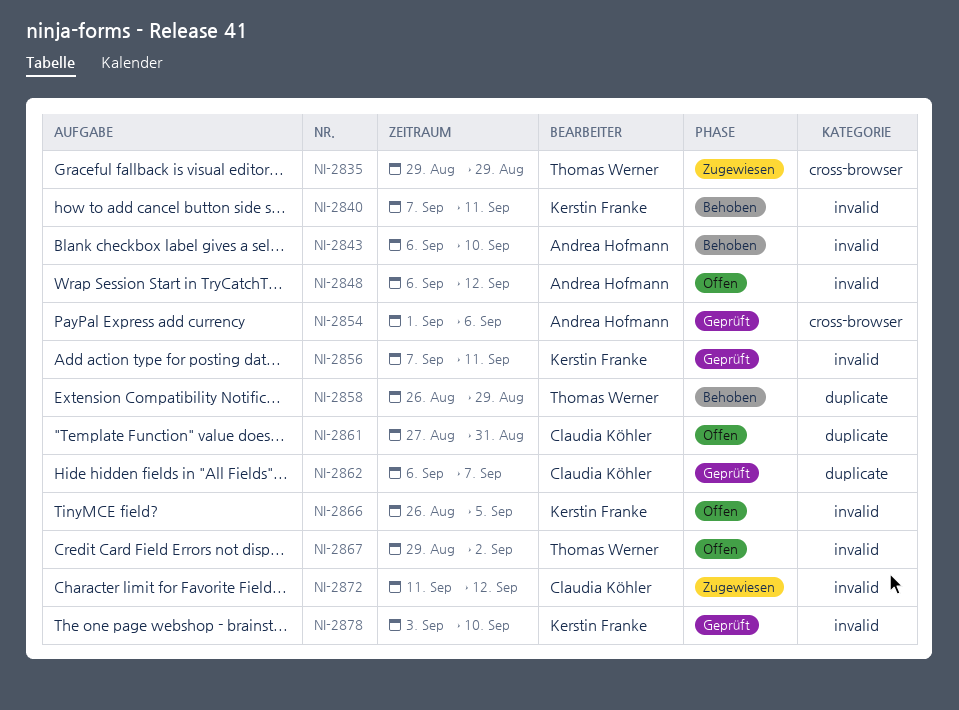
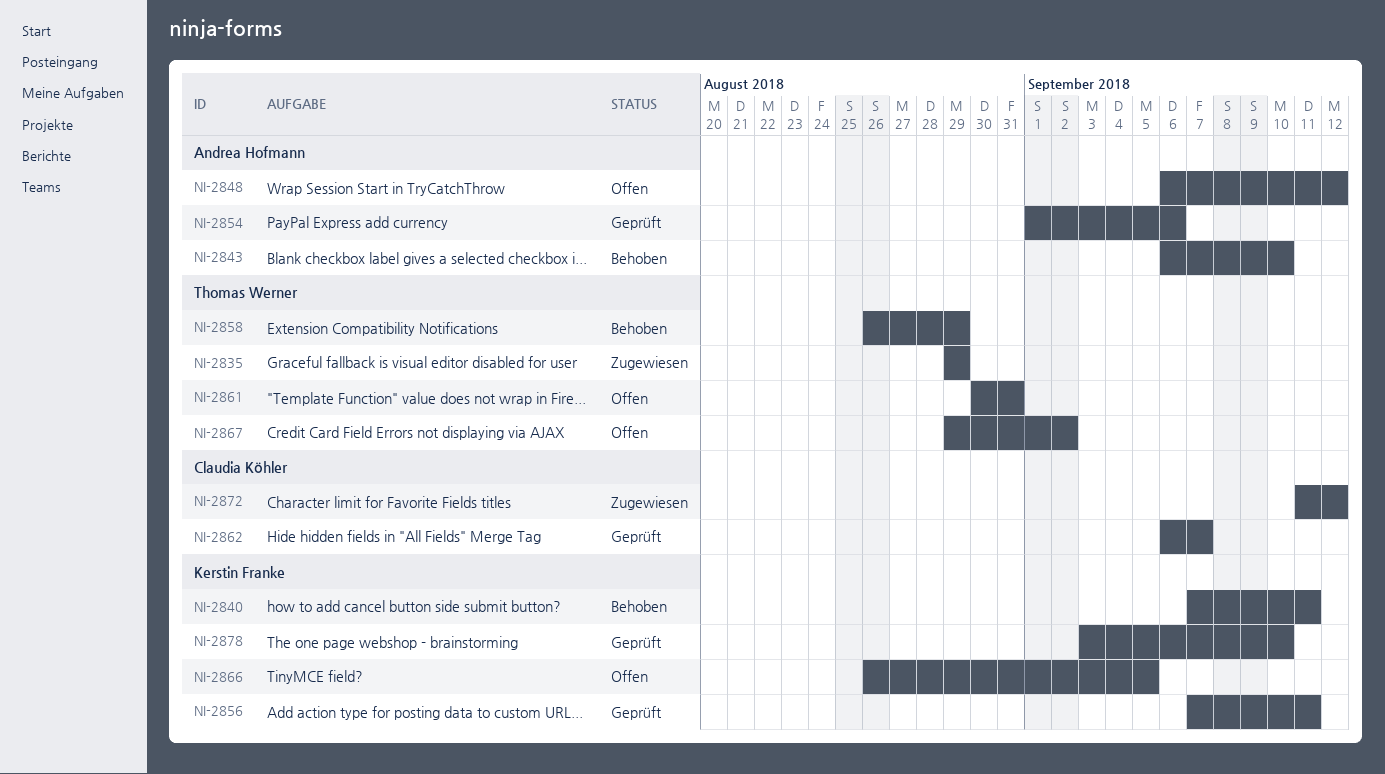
NI-2861, owner: Claudia Köhler -> Thomas Werner
NI-2861, start: Aug 27 -> Aug 30

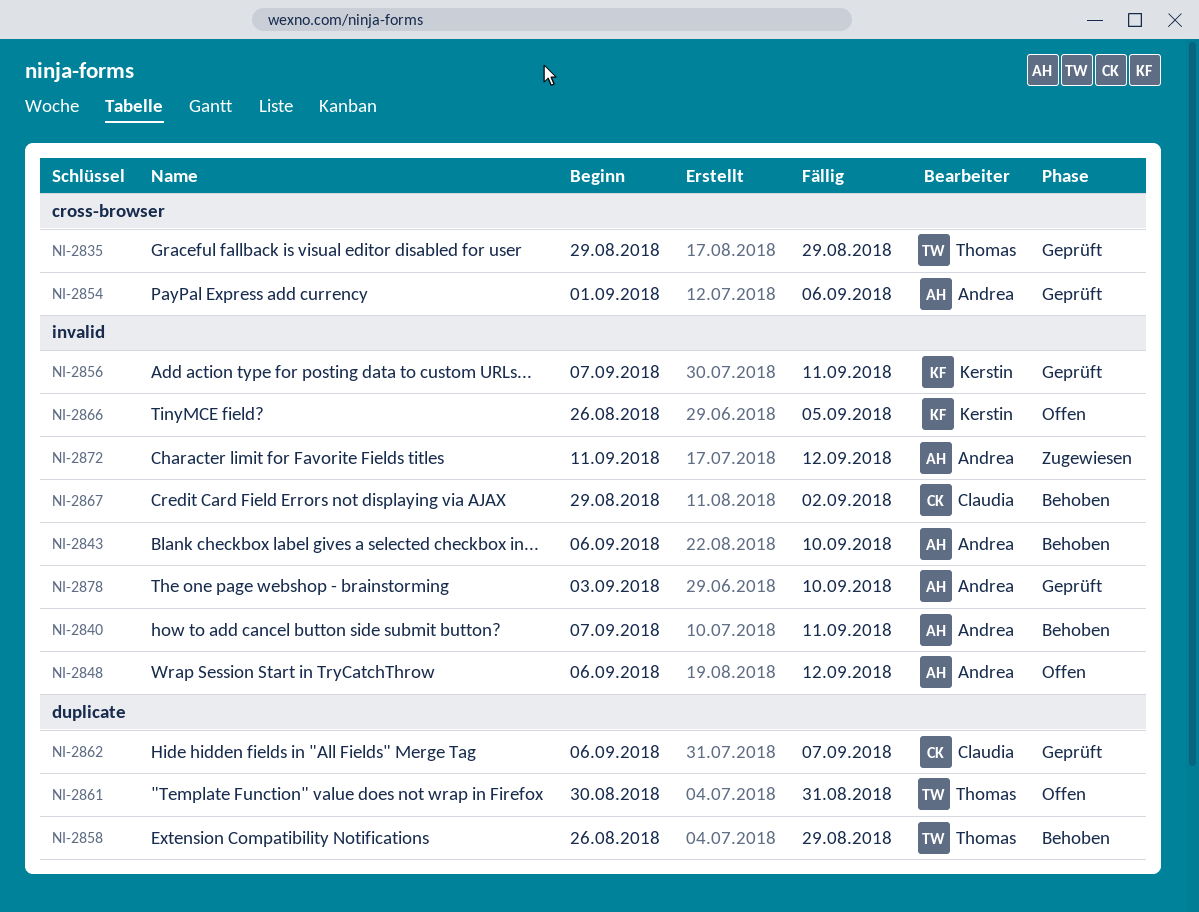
NI-2835, status: Zugewiesen -> Geprüft
NI-2840, owner: Kerstin Franke -> Andrea Hofmann
NI-2867, status: Offen -> Behoben
NI-2867, owner: Thomas Werner -> Claudia Köhler
NI-2872, owner: Claudia Köhler -> Andrea Hofmann
NI-2878, owner: Kerstin Franke -> Andrea Hofmann

